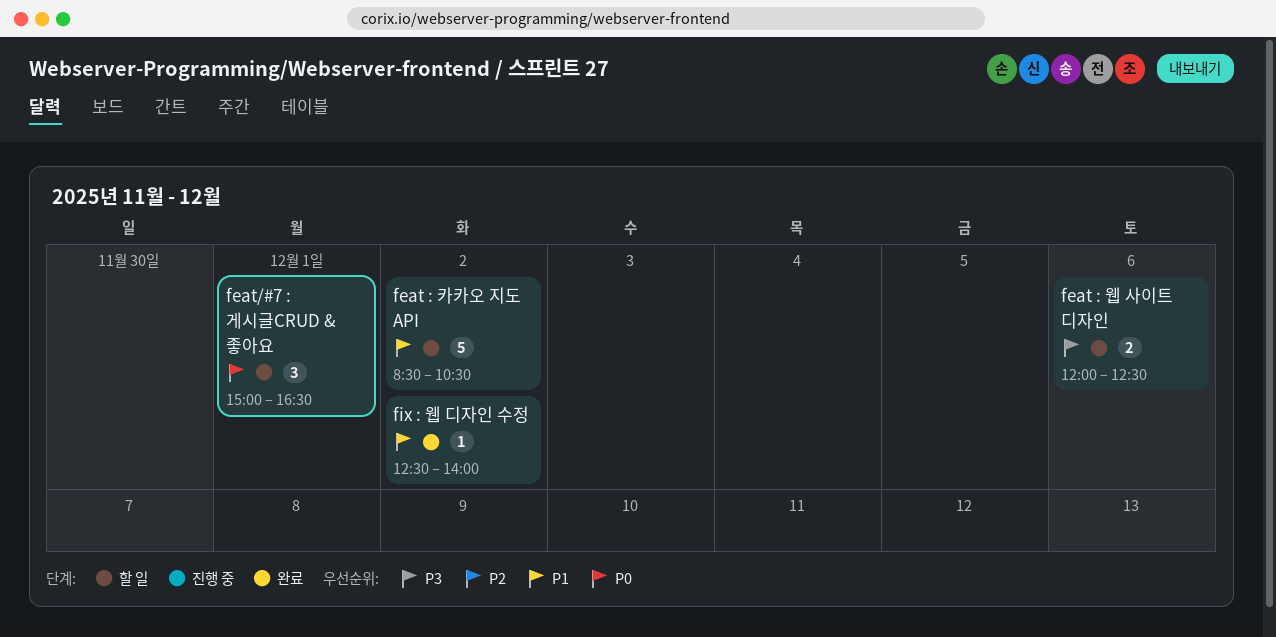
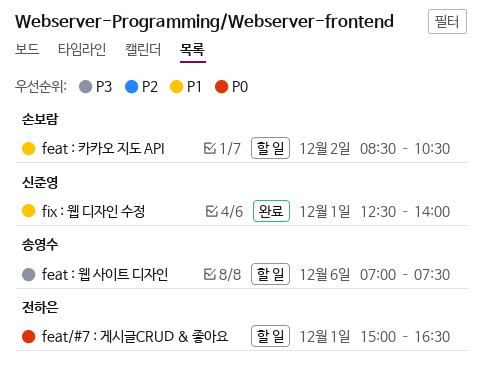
feat : 웹 사이트 디자인, begins: 12:00 -> 07:00
feat : 웹 사이트 디자인, ends: 12:30 -> 07:30
fix : 웹 디자인 수정, day: Dec 2 -> Dec 1

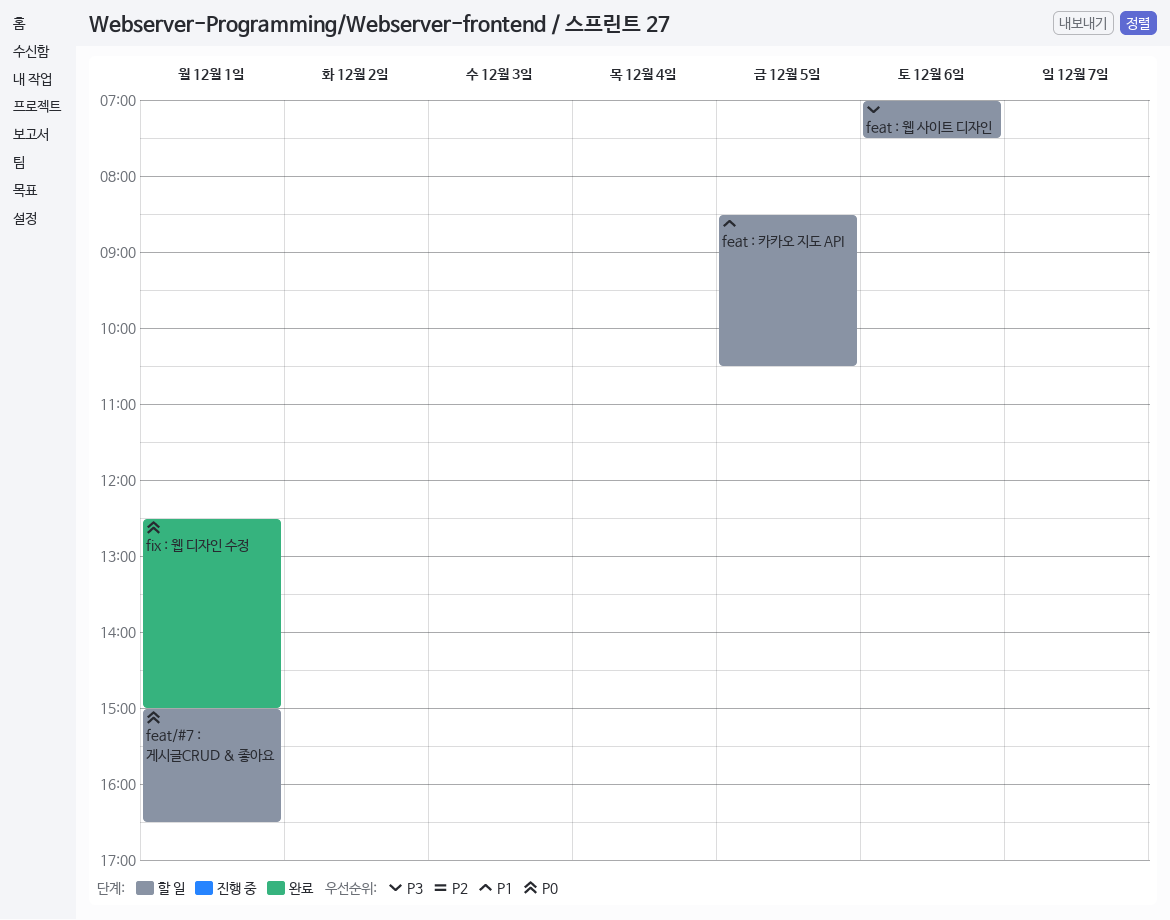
feat : 카카오 지도 API, day: Dec 2 -> Dec 5
fix : 웹 디자인 수정, priority: P1 -> P0
fix : 웹 디자인 수정, ends: 14:00 -> 15:00

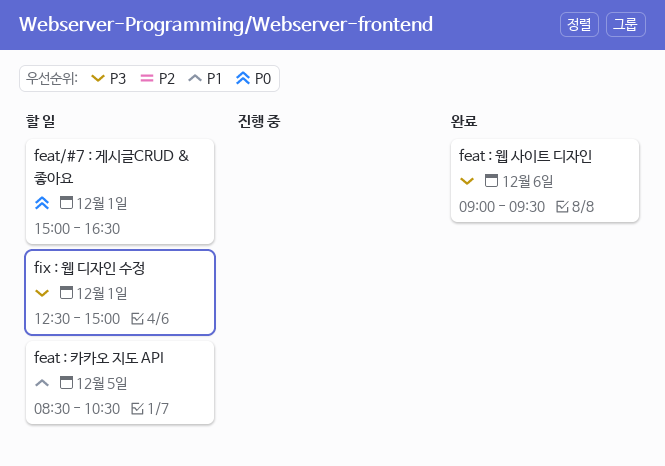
feat : 웹 사이트 디자인, status: 할 일 -> 완료
feat : 웹 사이트 디자인, begins: 07:00 -> 09:00
feat : 웹 사이트 디자인, ends: 07:30 -> 09:30
fix : 웹 디자인 수정, status: 완료 -> 할 일
fix : 웹 디자인 수정, priority: P0 -> P3

